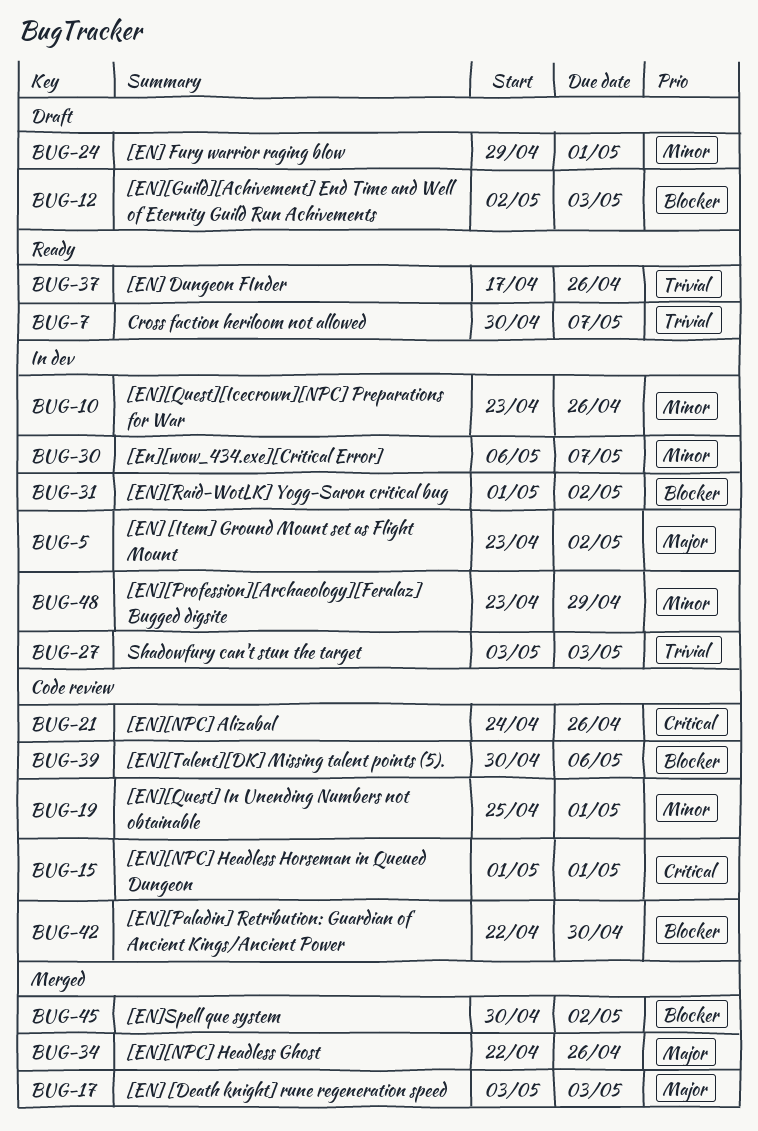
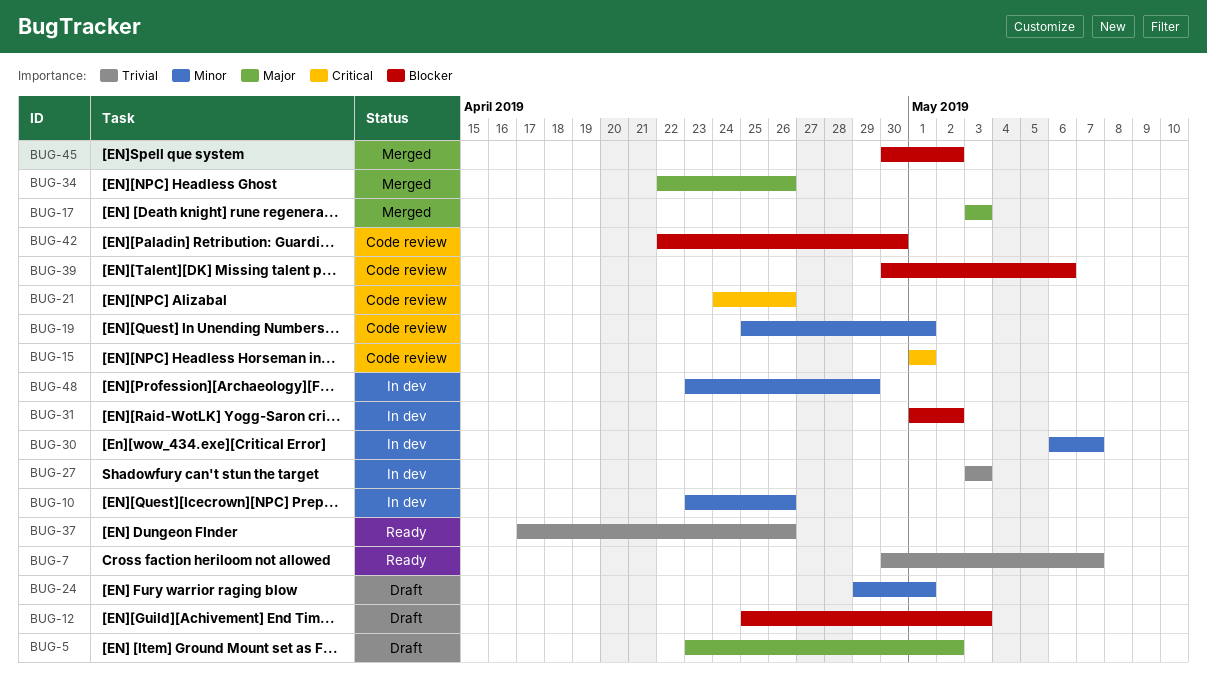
BUG-5, status: In dev -> Draft
BUG-12, start: May 2 -> Apr 25

